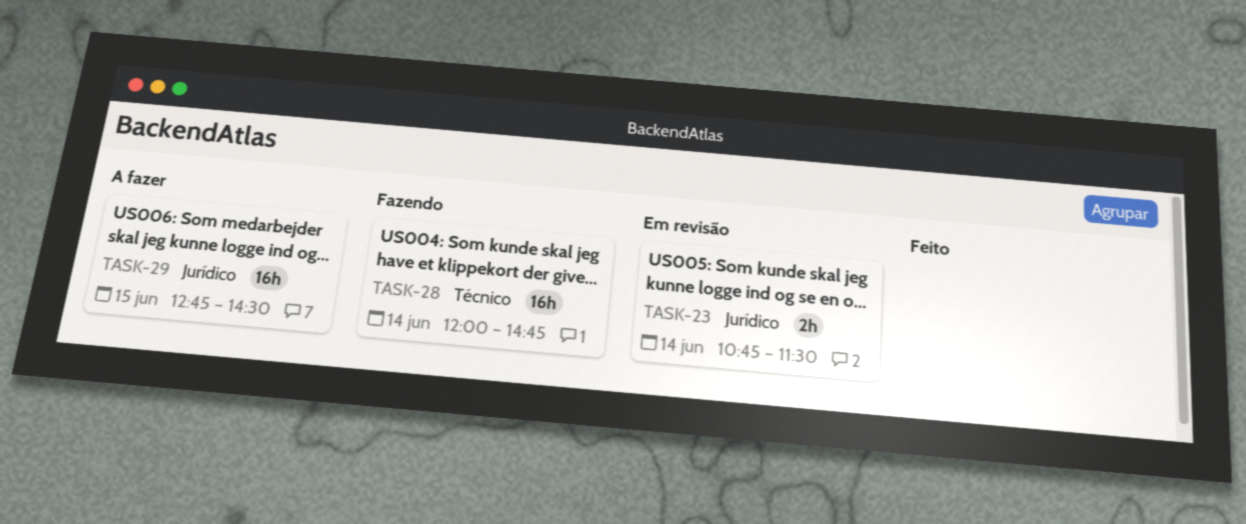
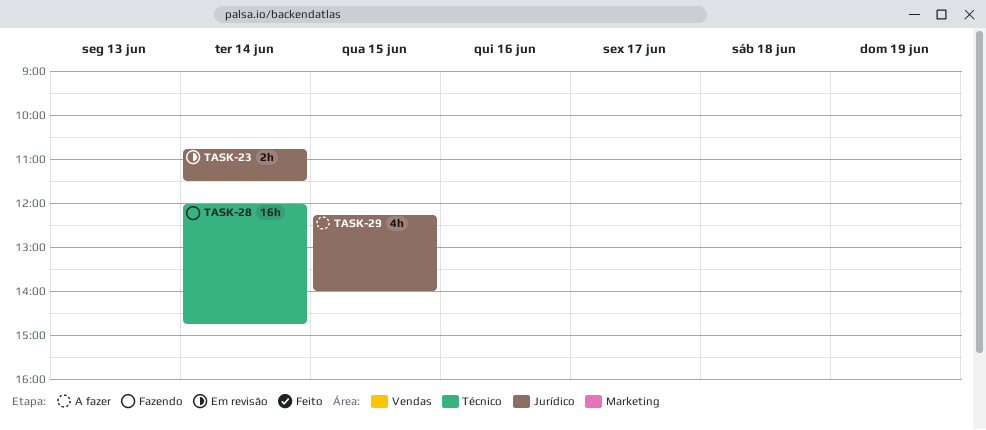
TASK-29, estimate: 16h -> 4h
TASK-29, begins: 12:45 -> 12:15
TASK-29, ends: 14:30 -> 14:00

